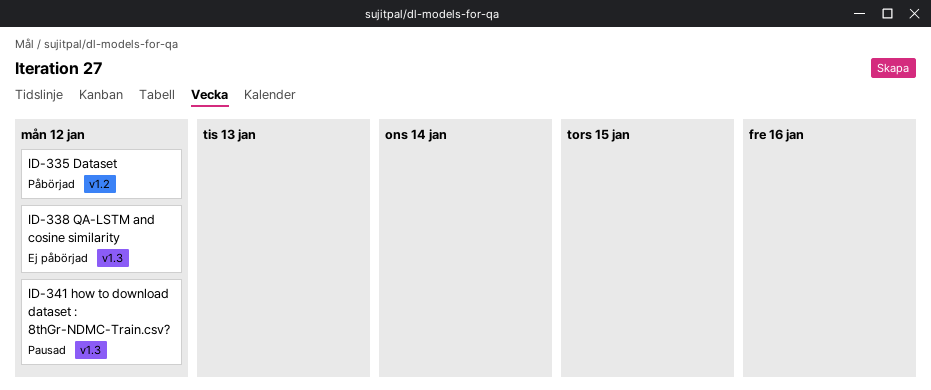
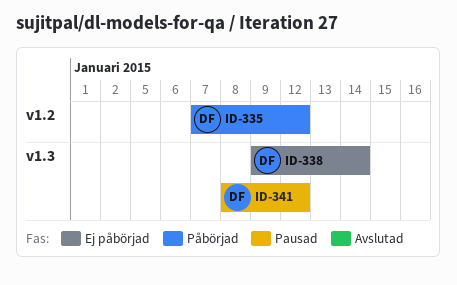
ID-338, due: Jan 12 -> Jan 14

